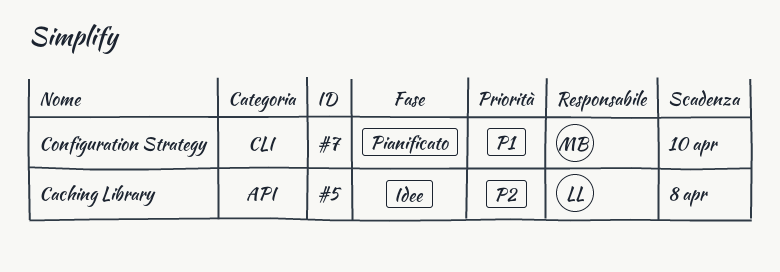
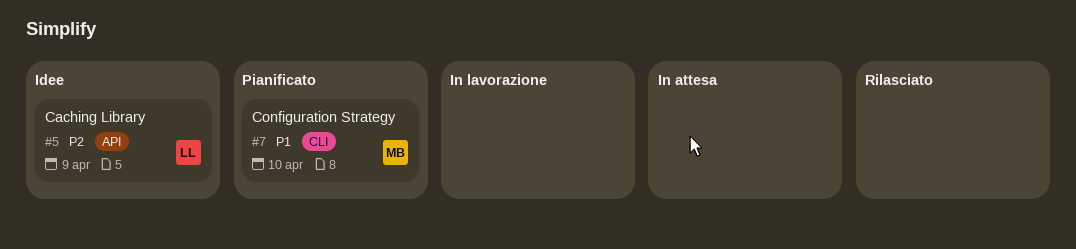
#5, due: Apr 8 -> Apr 9

